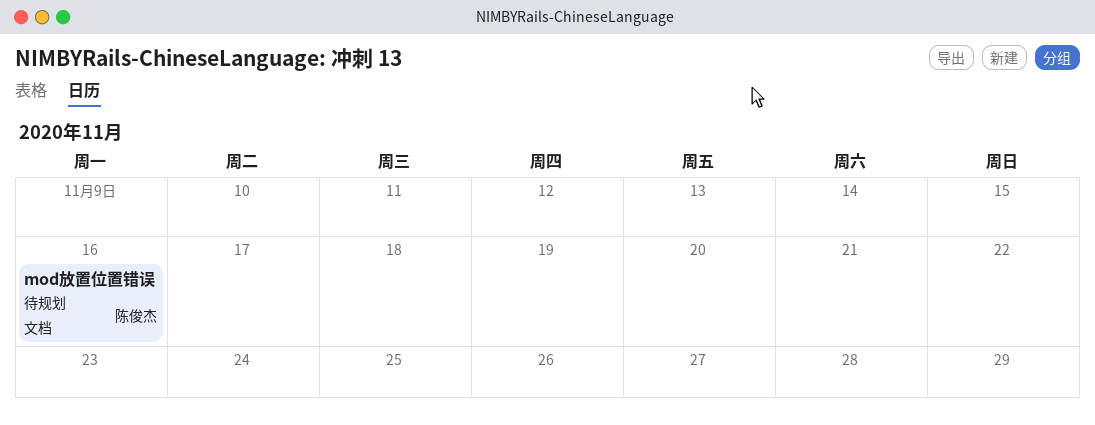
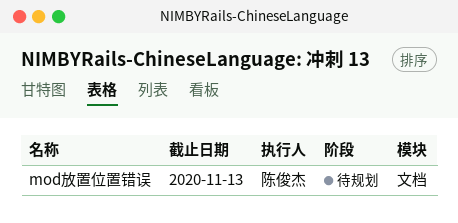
mod放置位置错误, due: Nov 16 -> Nov 13

